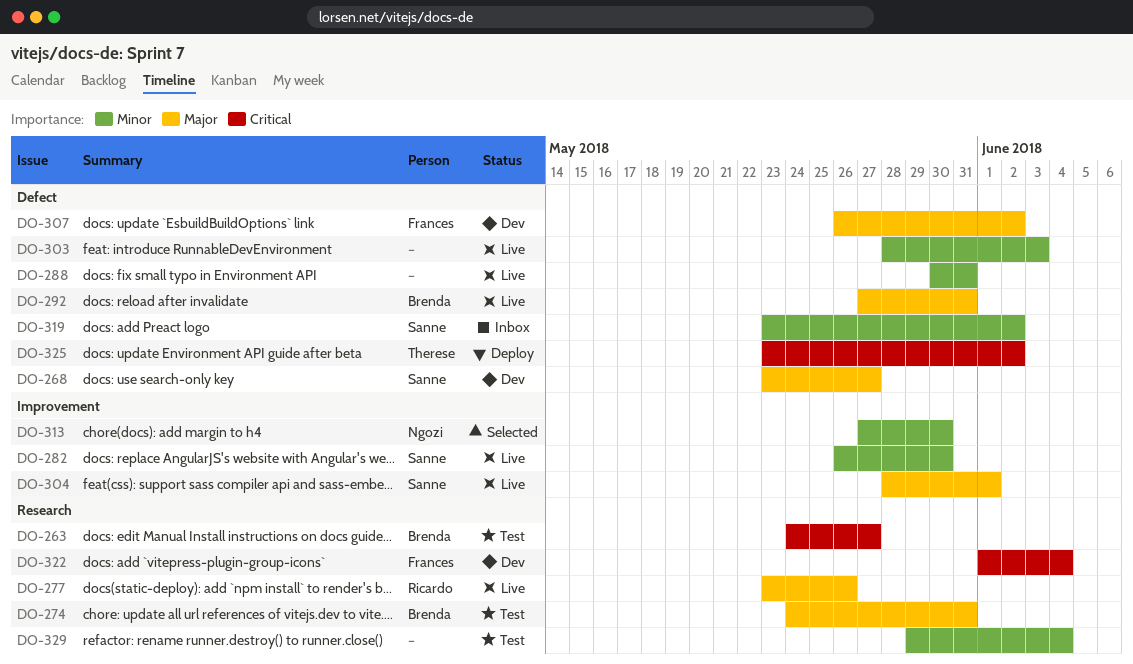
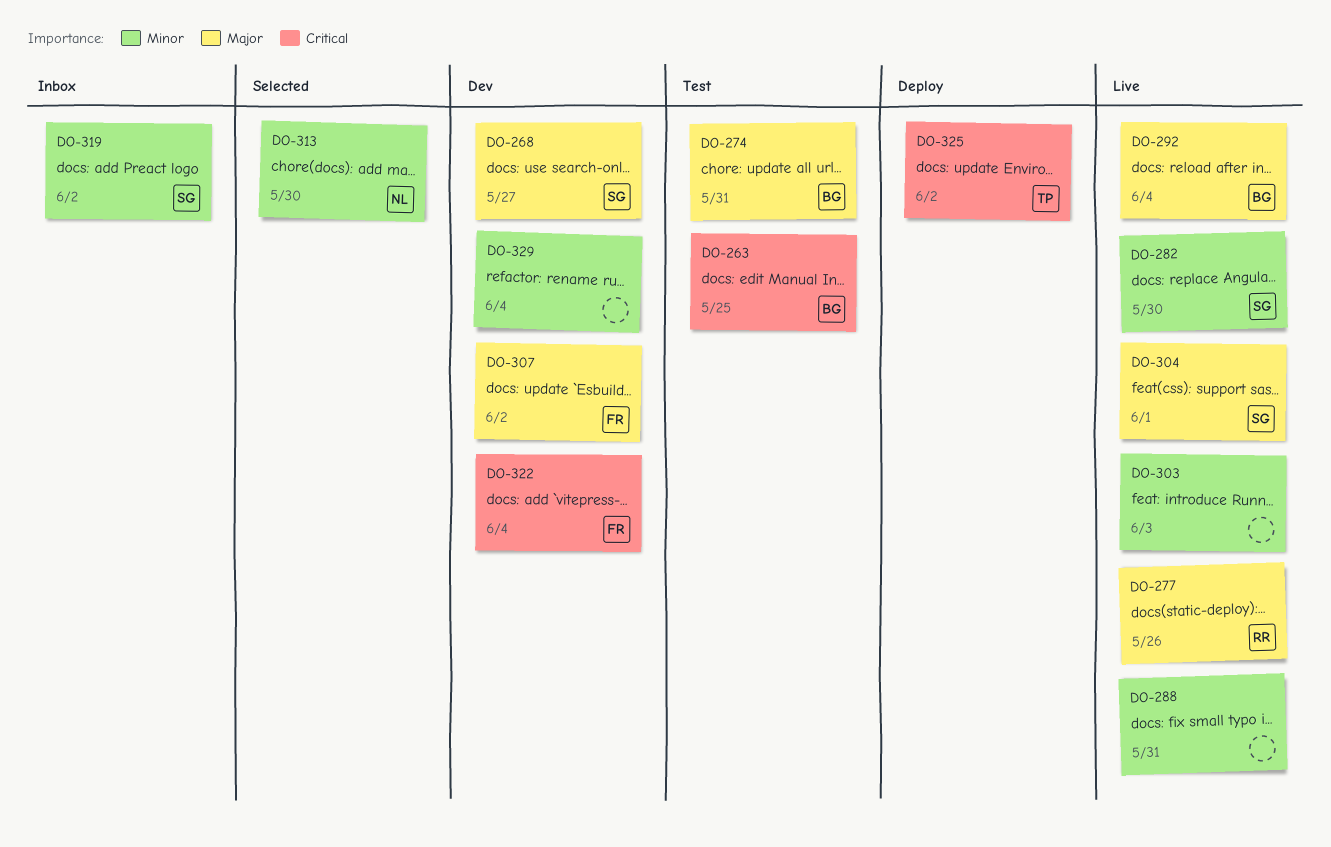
DO-263, due: May 27 -> May 25
DO-292, due: May 31 -> Jun 4
DO-329, status: Test -> Dev

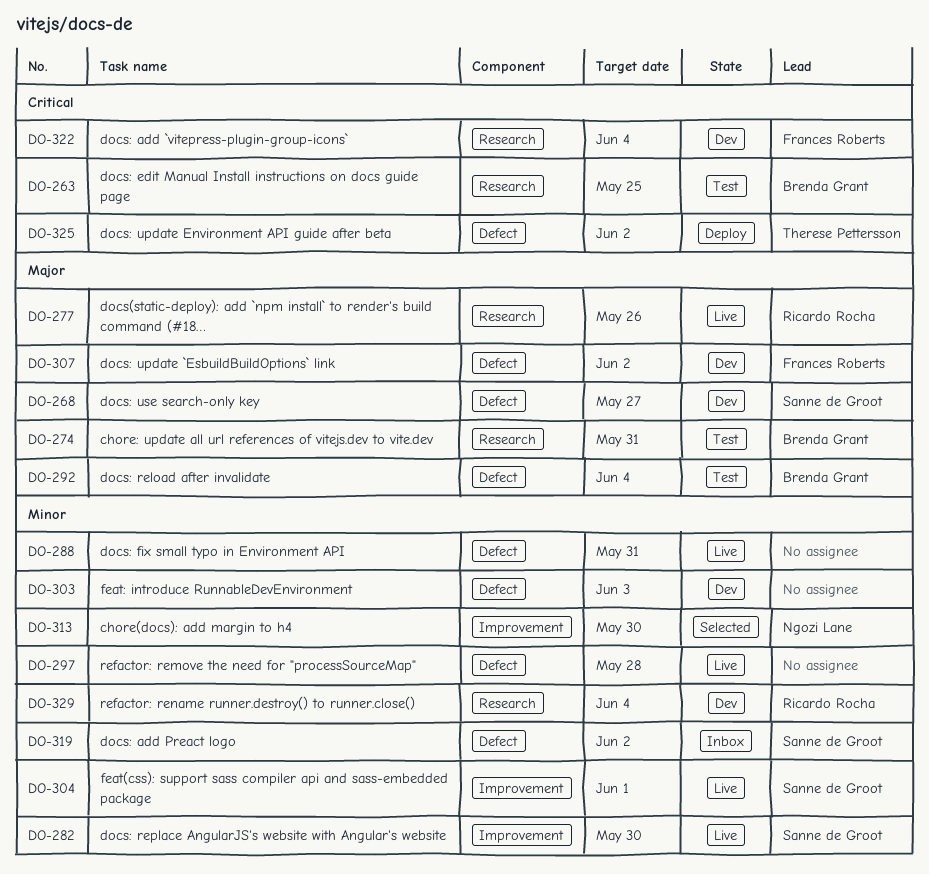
DO-292, status: Live -> Test
DO-297: none -> present
DO-303, status: Live -> Dev
DO-304, priority: Major -> Minor
DO-329, owner: none -> Ricardo Rocha

